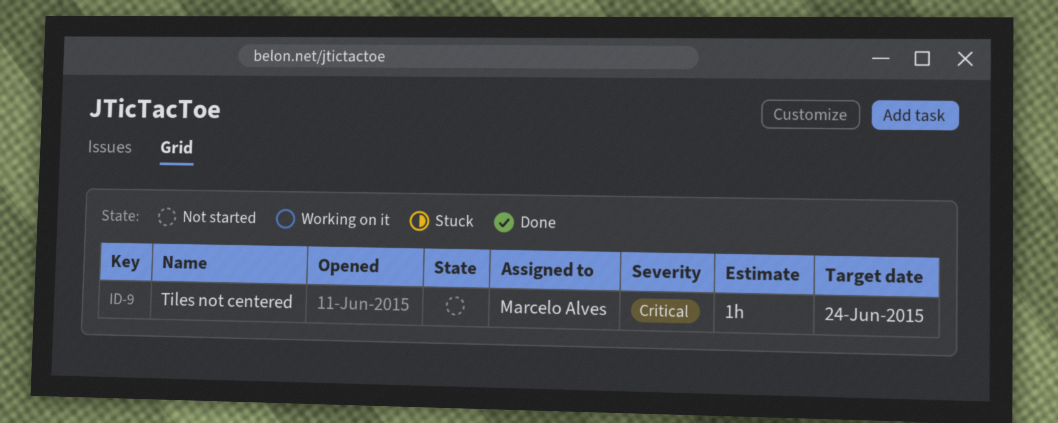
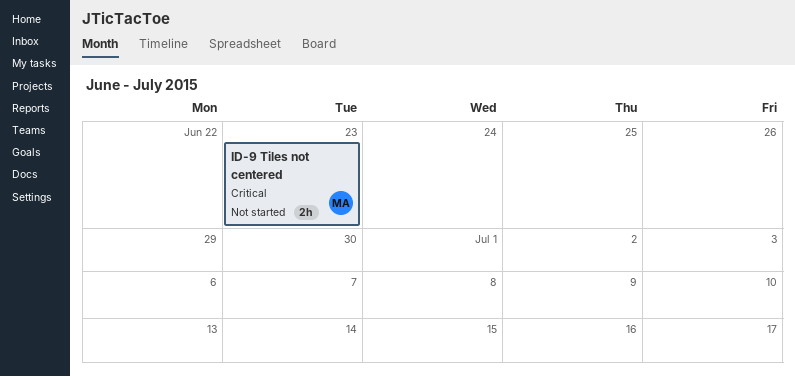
ID-9, estimate: 1h -> 2h
ID-9, due: Jun 24 -> Jun 23

